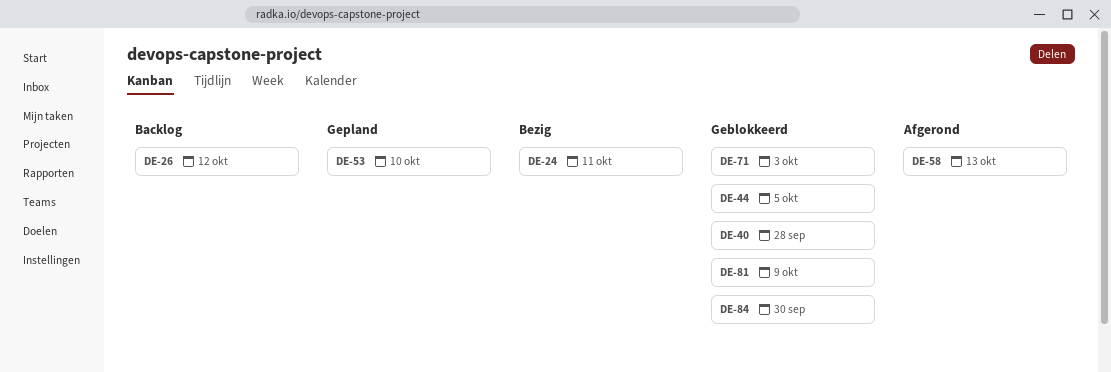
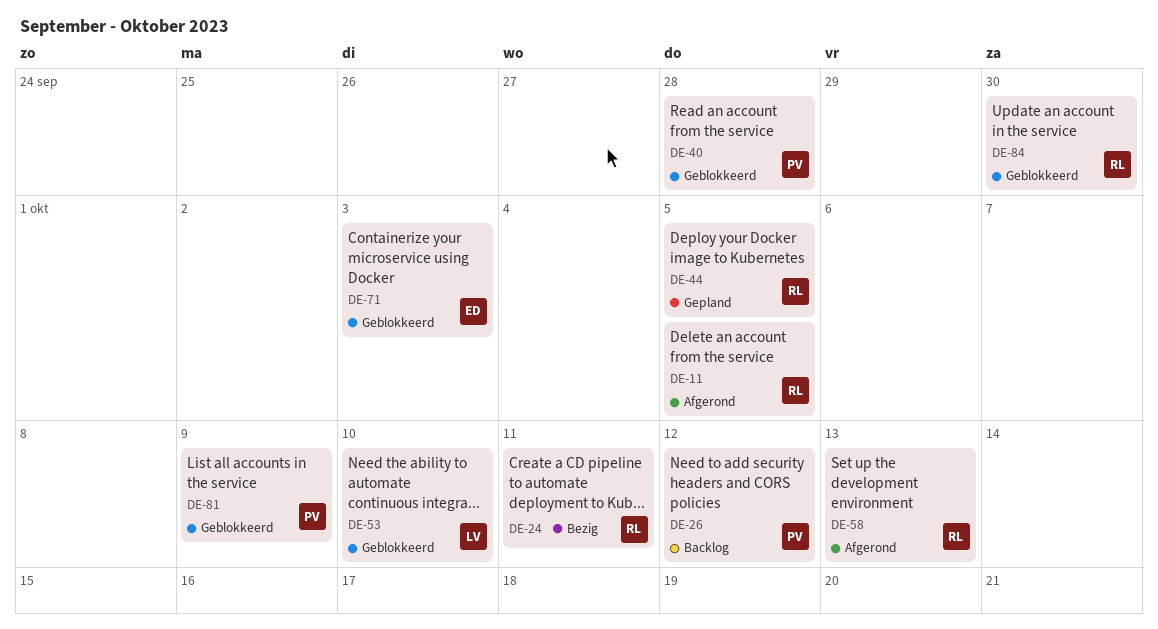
DE-11: none -> present
DE-44, status: Geblokkeerd -> Gepland
DE-53, status: Gepland -> Geblokkeerd

